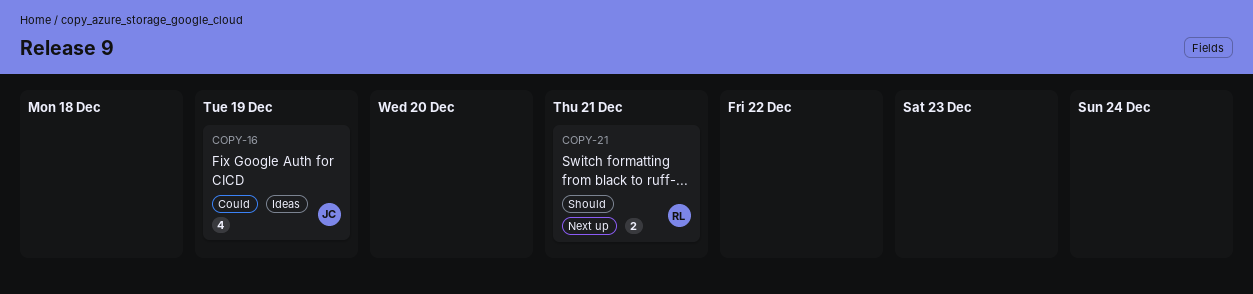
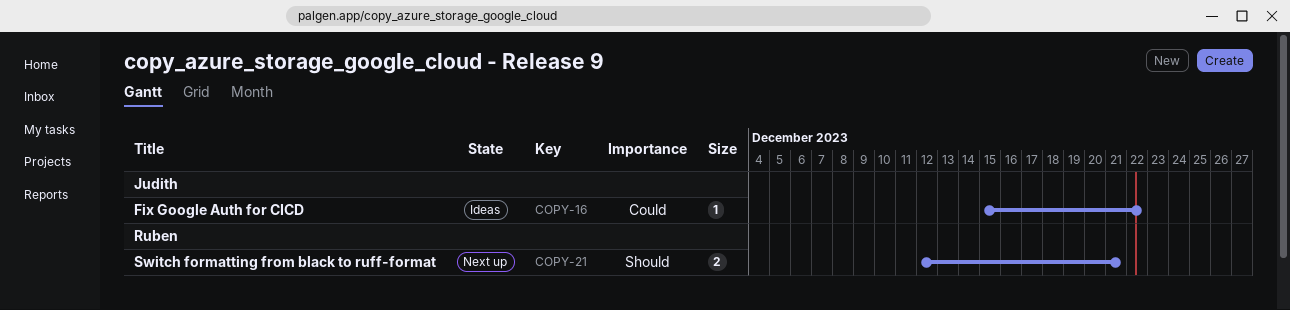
COPY-16, estimate: 4 -> 1
COPY-16, due: Dec 19 -> Dec 22

